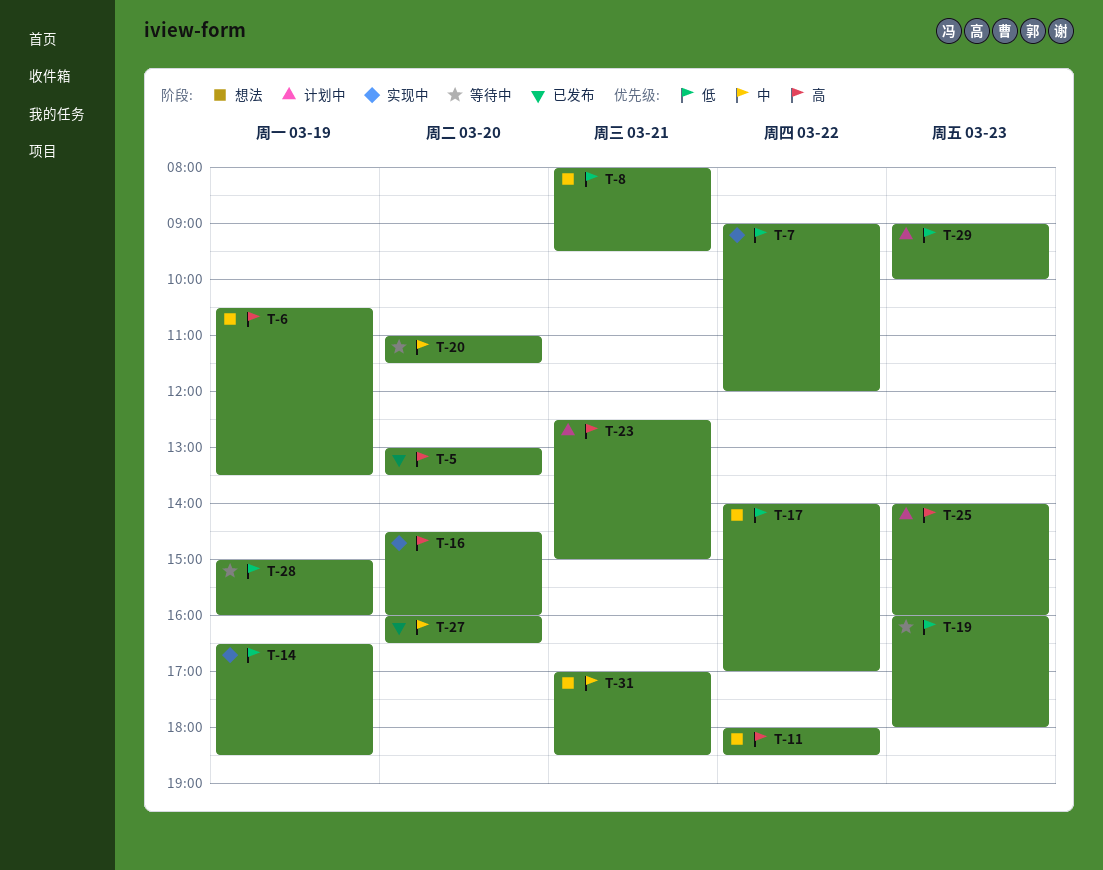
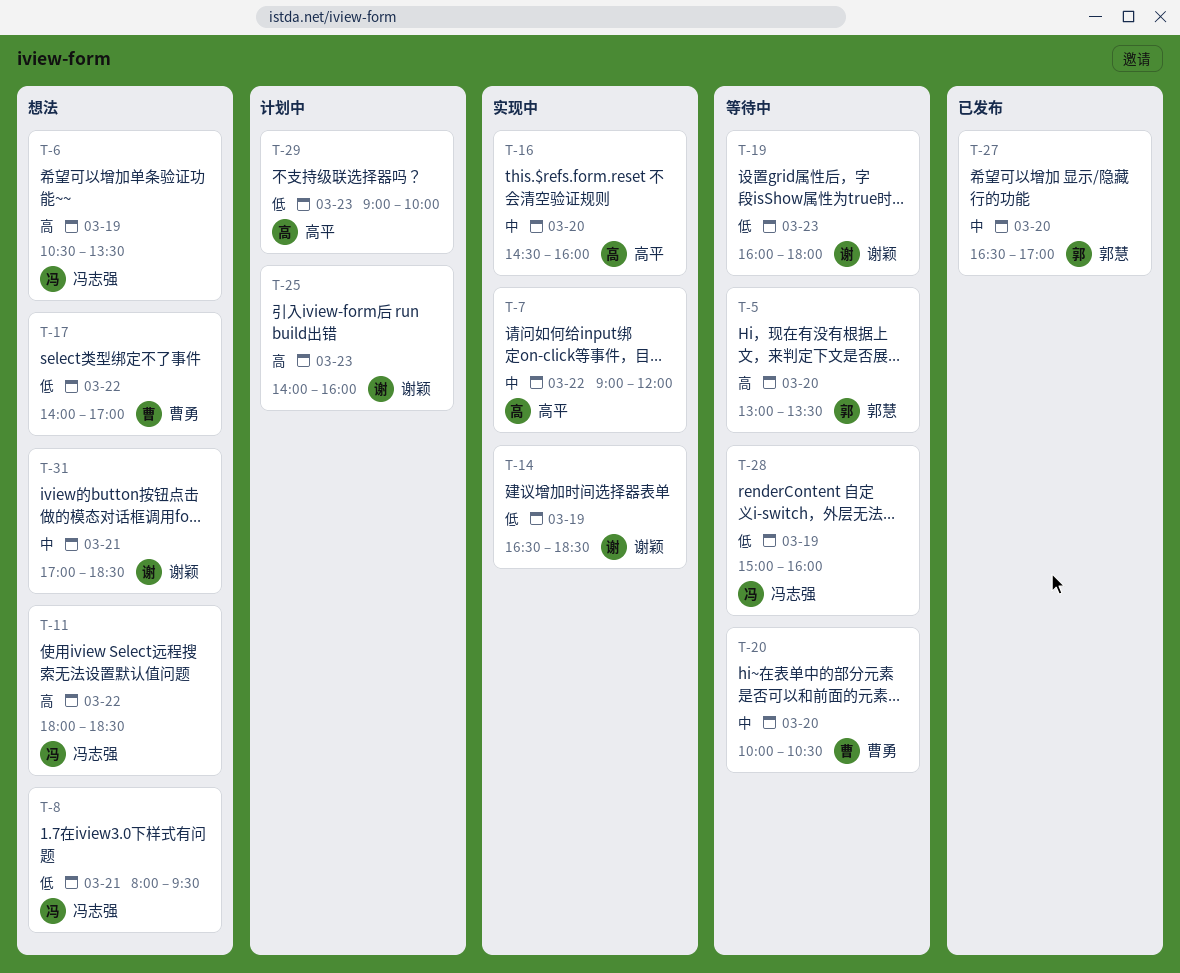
T-5, status: 已发布 -> 等待中
T-7, priority: 低 -> 中
T-16, priority: 高 -> 中
T-20, begins: 11:00 -> 10:00
T-20, ends: 11:30 -> 10:30
T-23: present -> none
T-27, begins: 16:00 -> 16:30
T-27, ends: 16:30 -> 17:00

